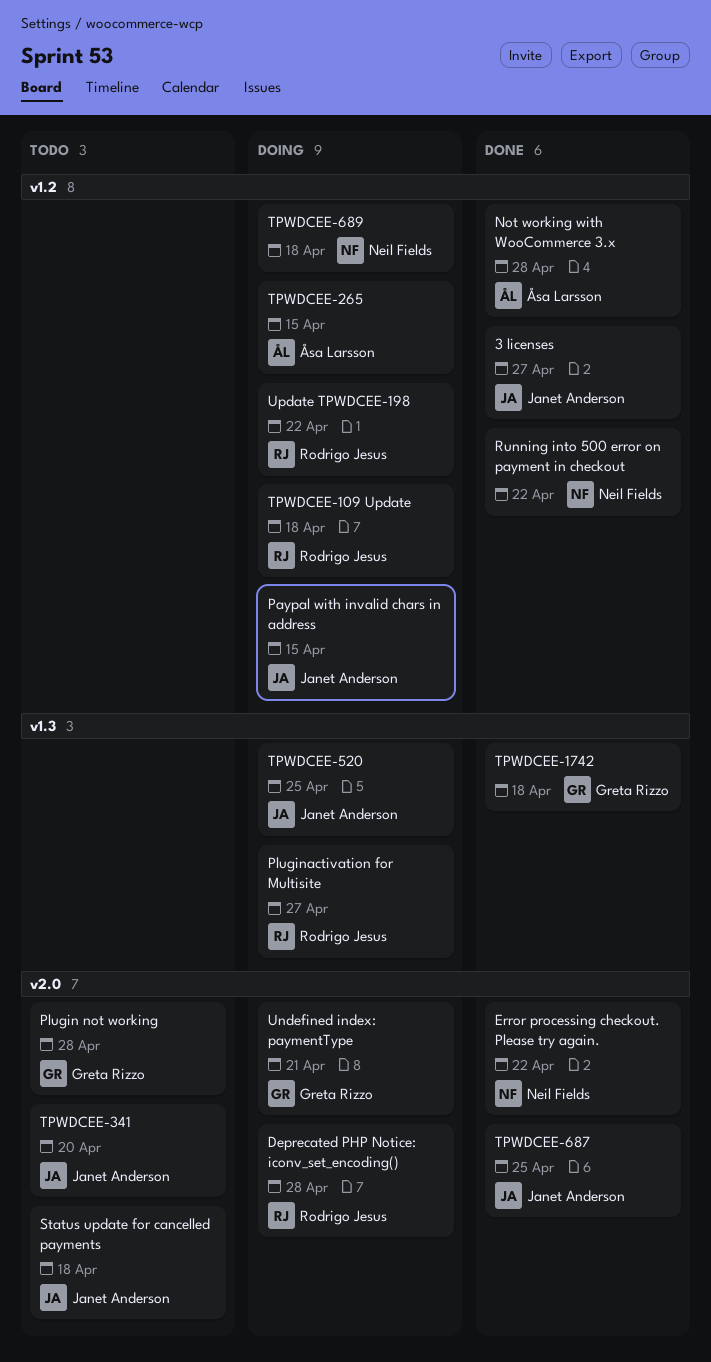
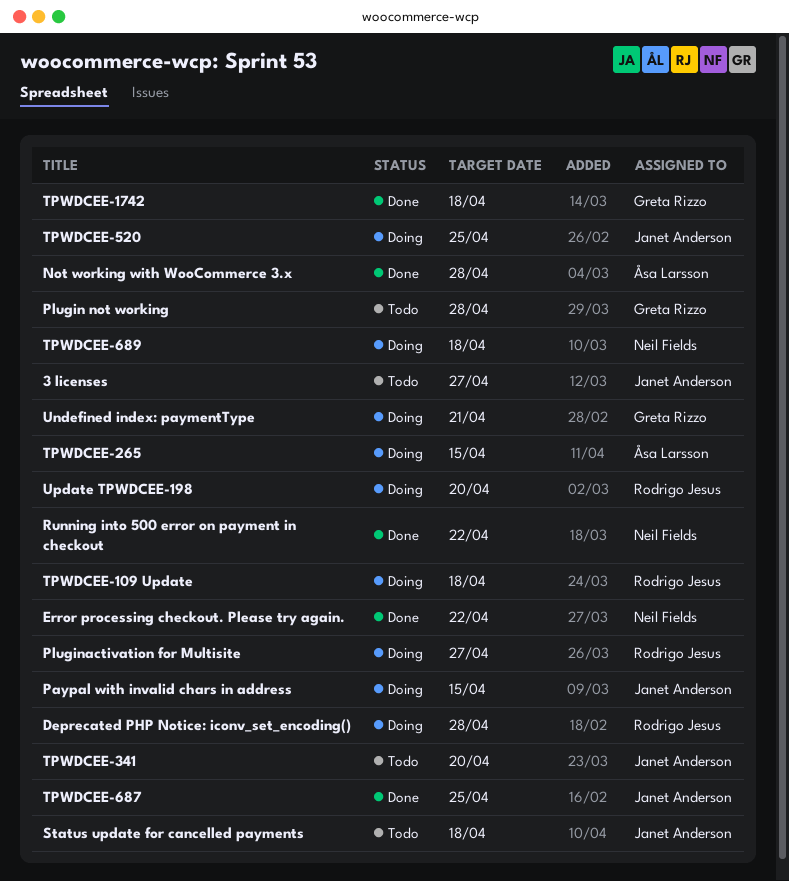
3 licenses, status: Done -> Todo
Update TPWDCEE-198, due: Apr 22 -> Apr 20

